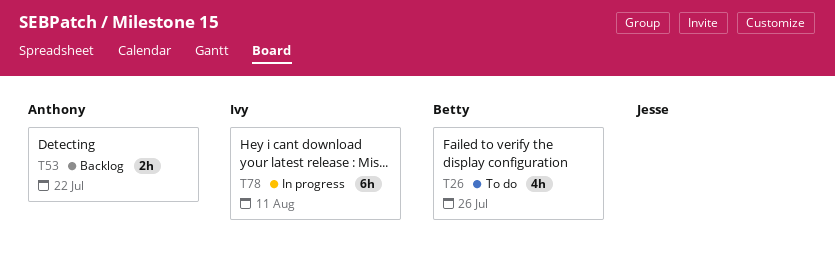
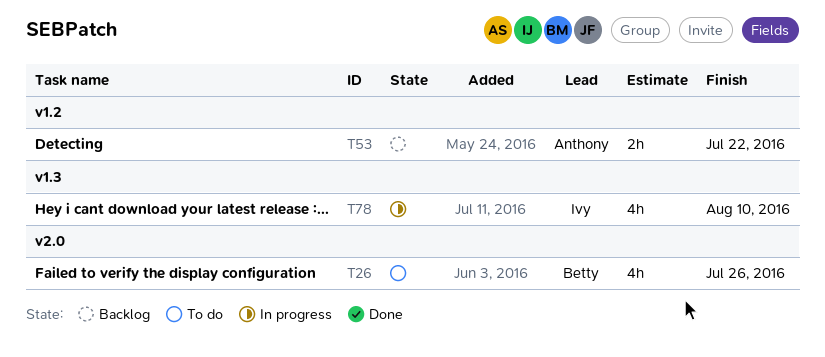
T78, estimate: 6h -> 4h
T78, due: Aug 11 -> Aug 10

